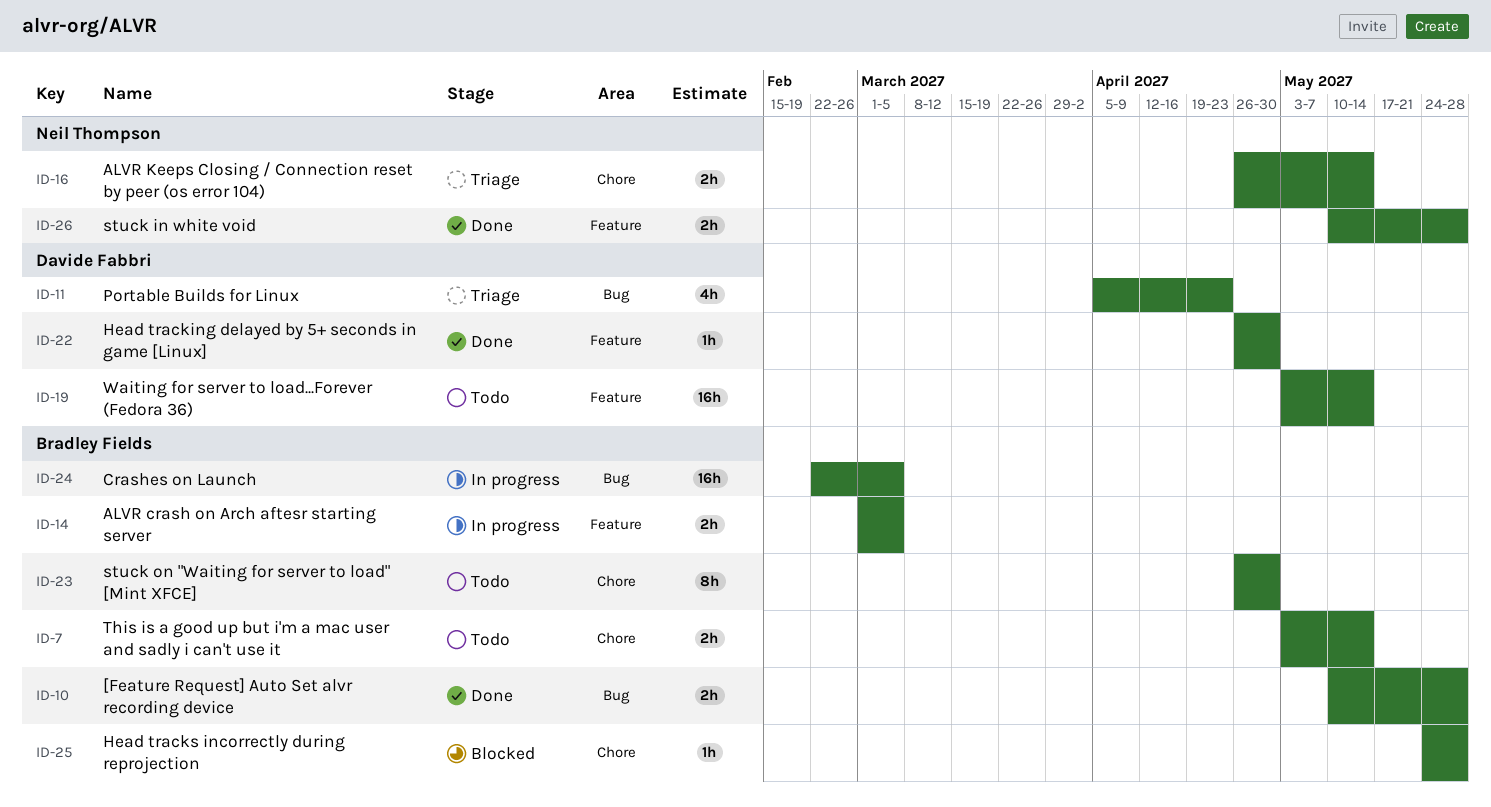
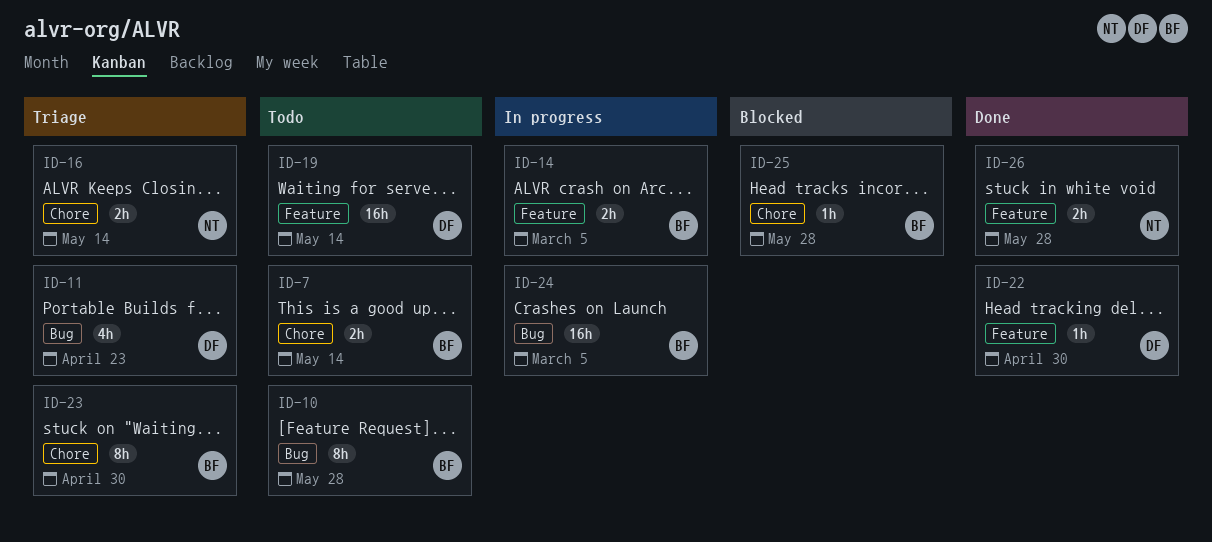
ID-10, status: Done -> Todo
ID-10, estimate: 2h -> 8h
ID-23, status: Todo -> Triage

